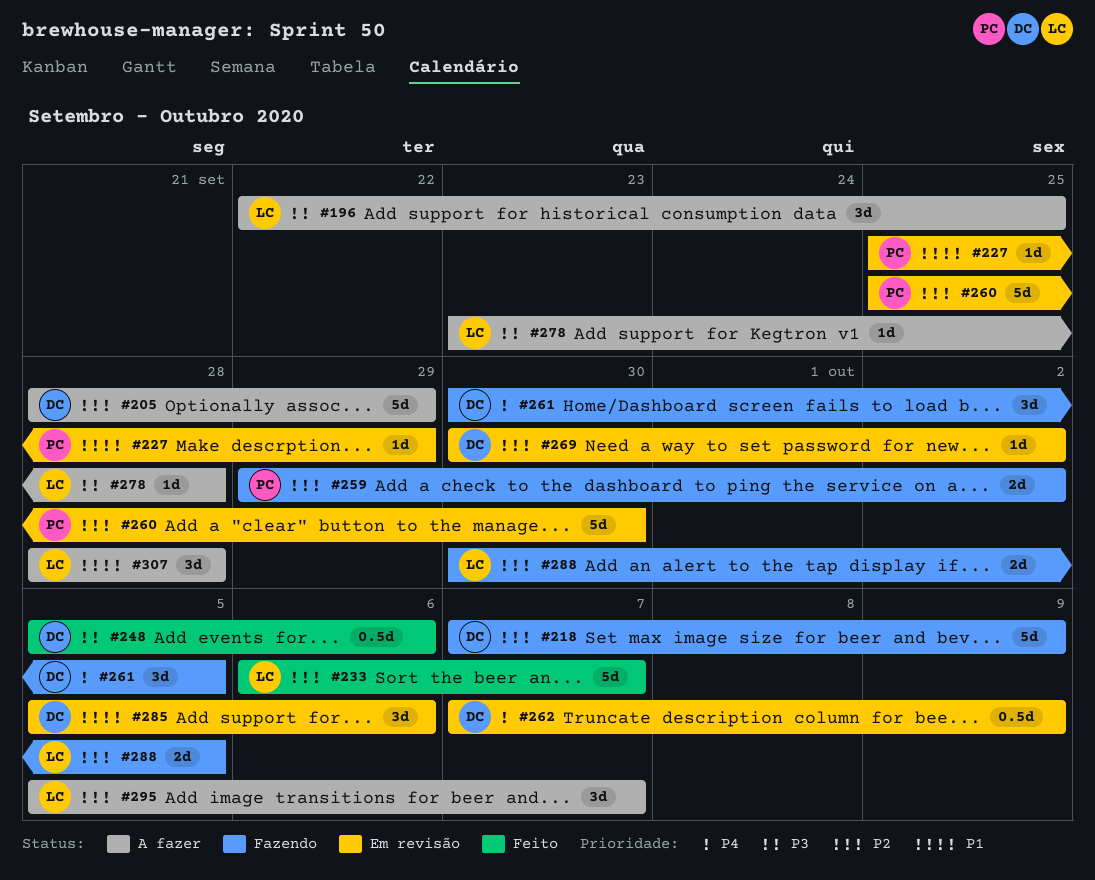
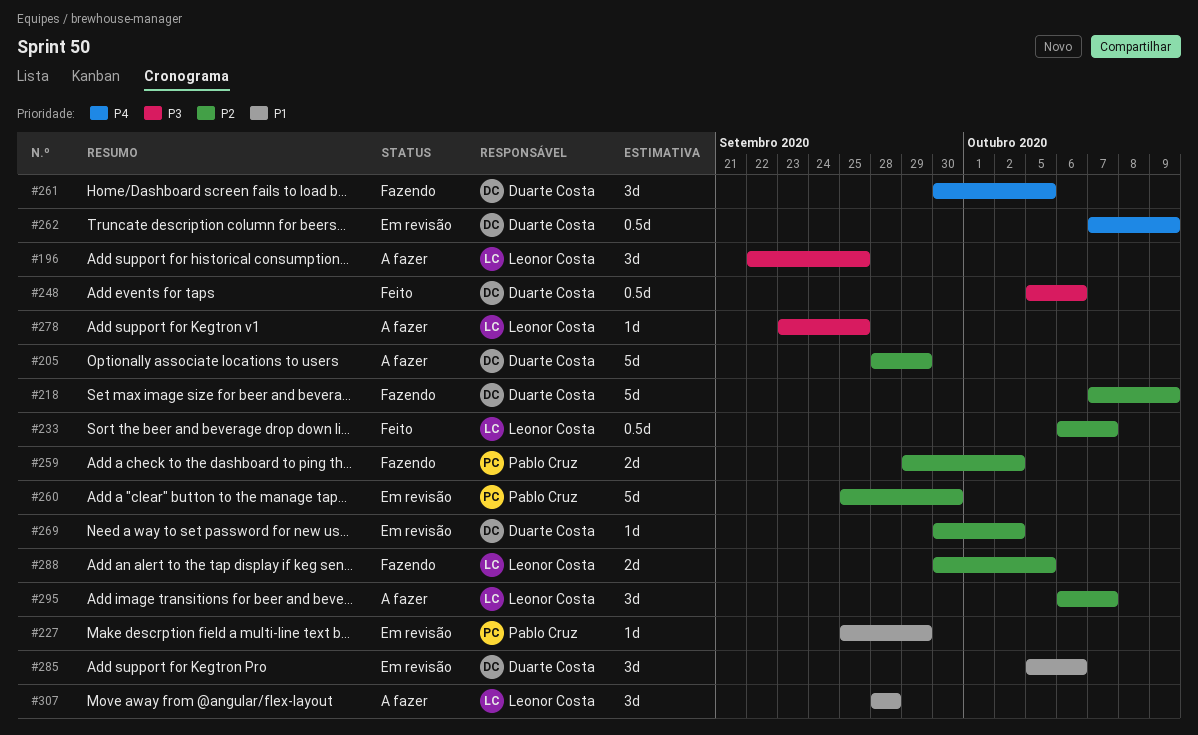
#233, estimate: 5d -> 0.5d
#278, due: Sep 28 -> Sep 25
#295, start: Oct 5 -> Oct 6

